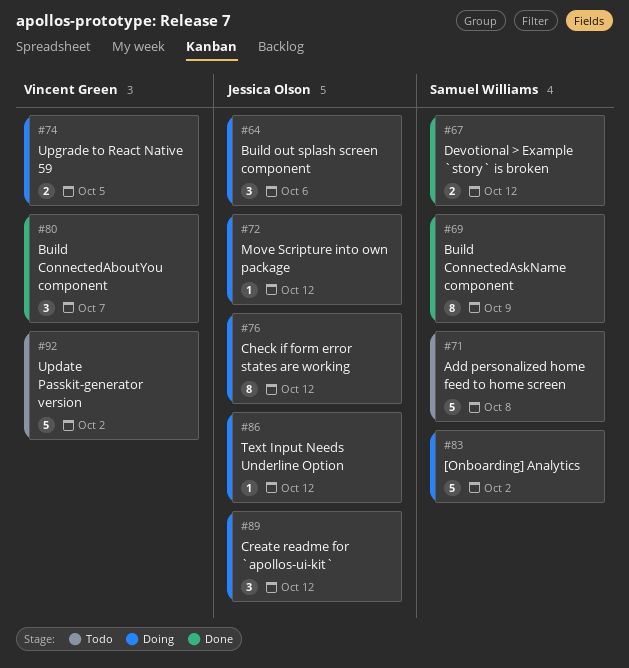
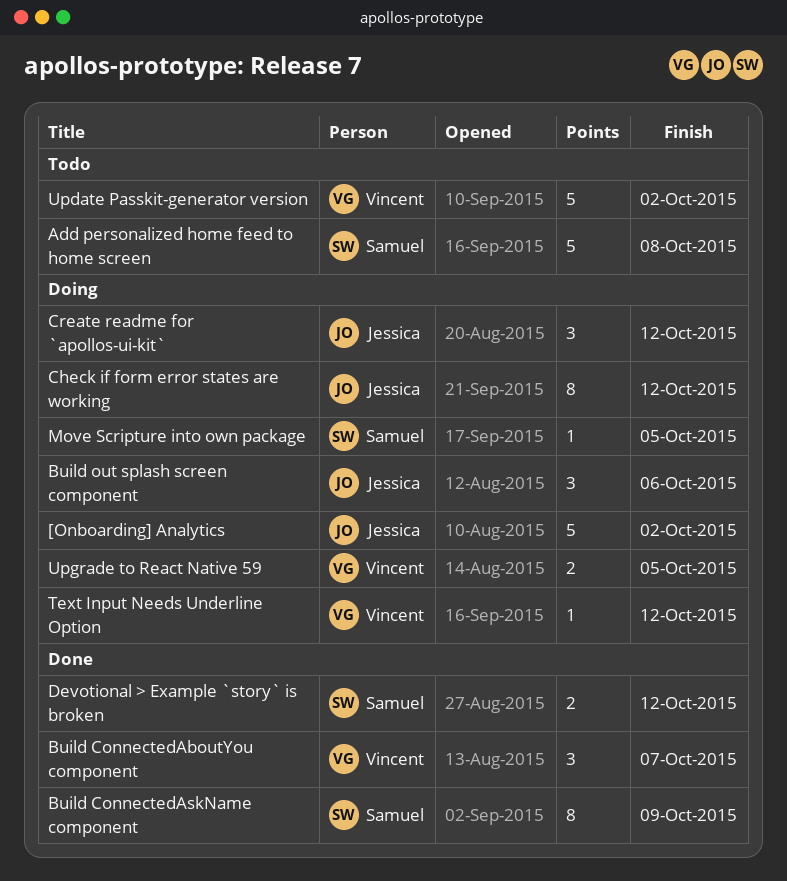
[Onboarding] Analytics, owner: Samuel Williams -> Jessica Olson
Move Scripture into own package, owner: Jessica Olson -> Samuel Williams
Move Scripture into own package, due: Oct 12 -> Oct 5
Text Input Needs Underline Option, owner: Jessica Olson -> Vincent Green

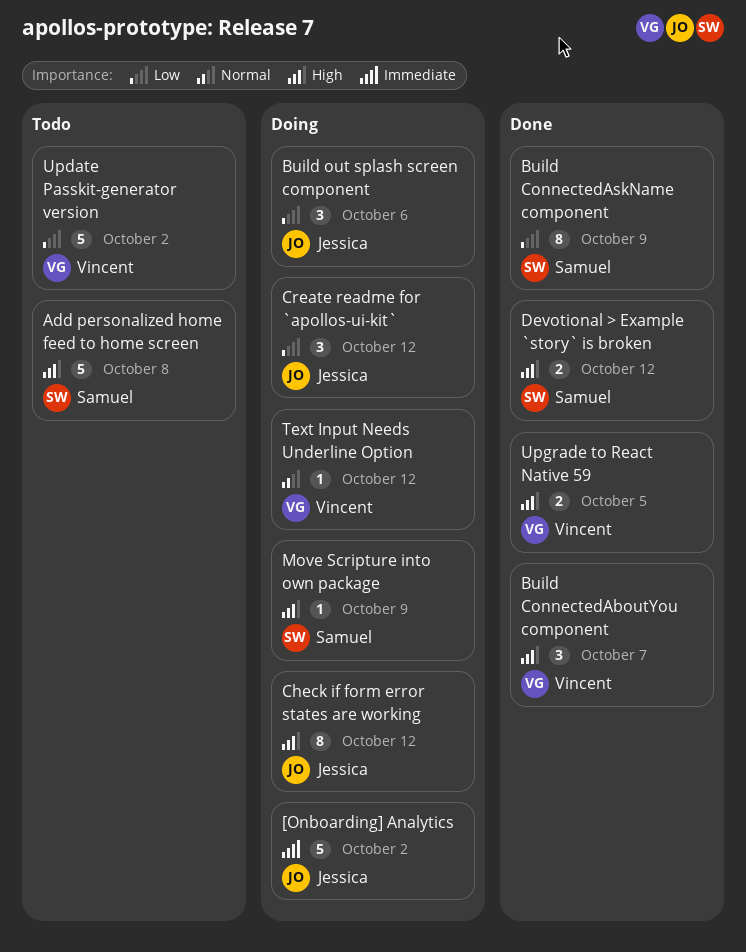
Move Scripture into own package, due: Oct 5 -> Oct 9
Upgrade to React Native 59, status: Doing -> Done

